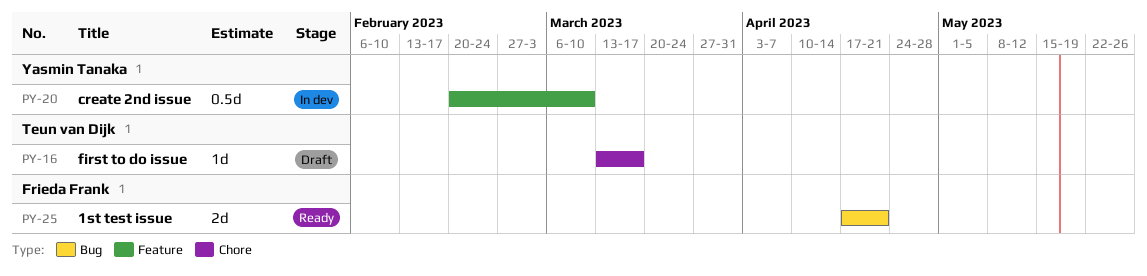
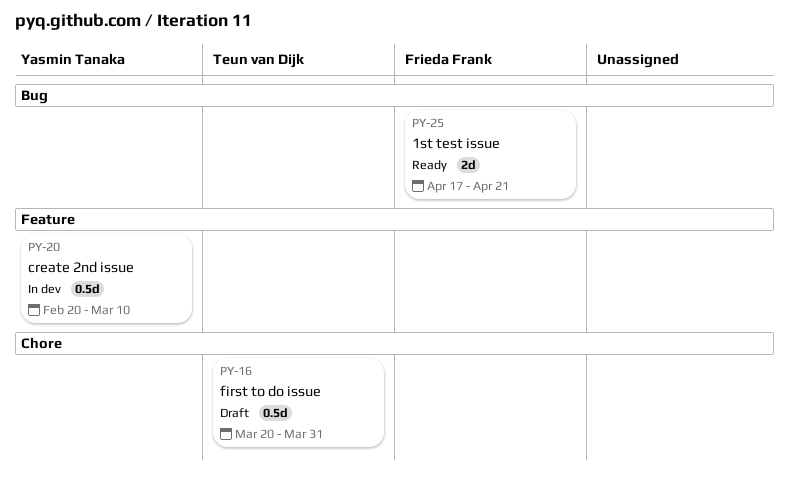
PY-16, estimate: 1d -> 0.5d
PY-16, start: Mar 13 -> Mar 20
PY-16, due: Mar 17 -> Mar 31

